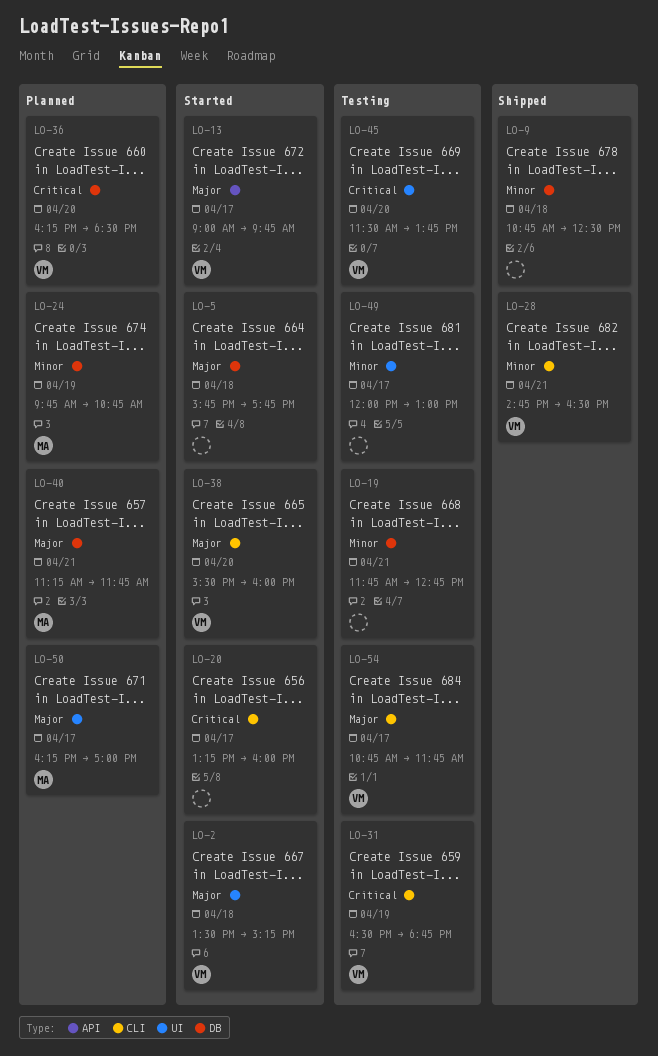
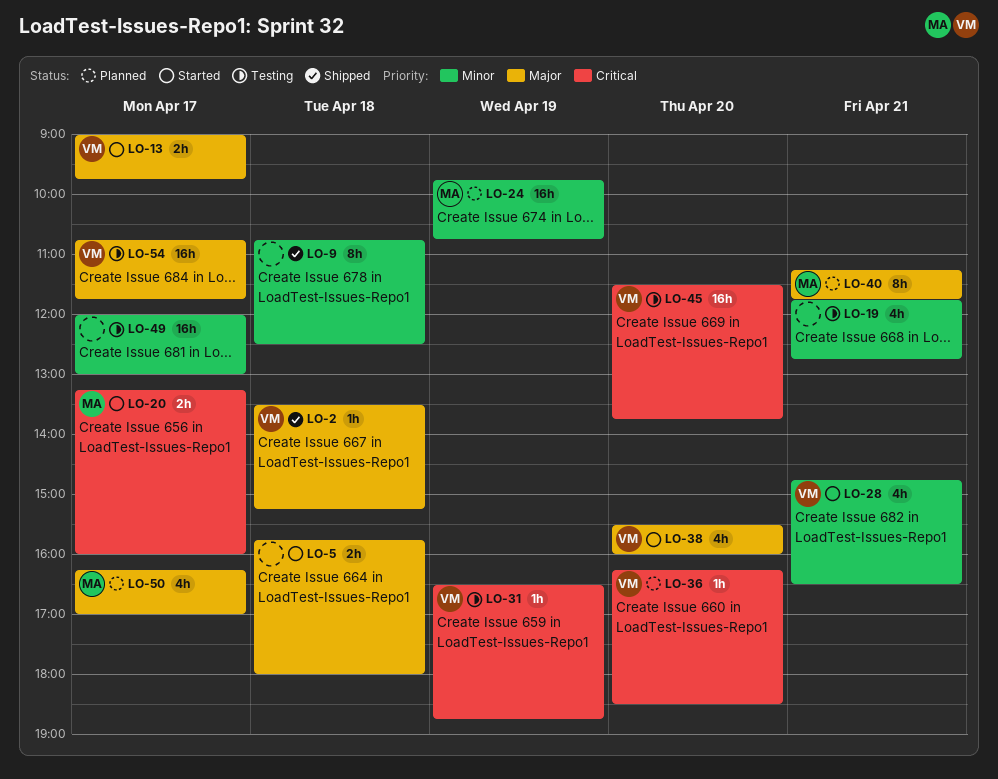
LO-2, status: Started -> Shipped
LO-5, ends: 17:45 -> 18:00
LO-20, owner: none -> MA
LO-28, status: Shipped -> Started

